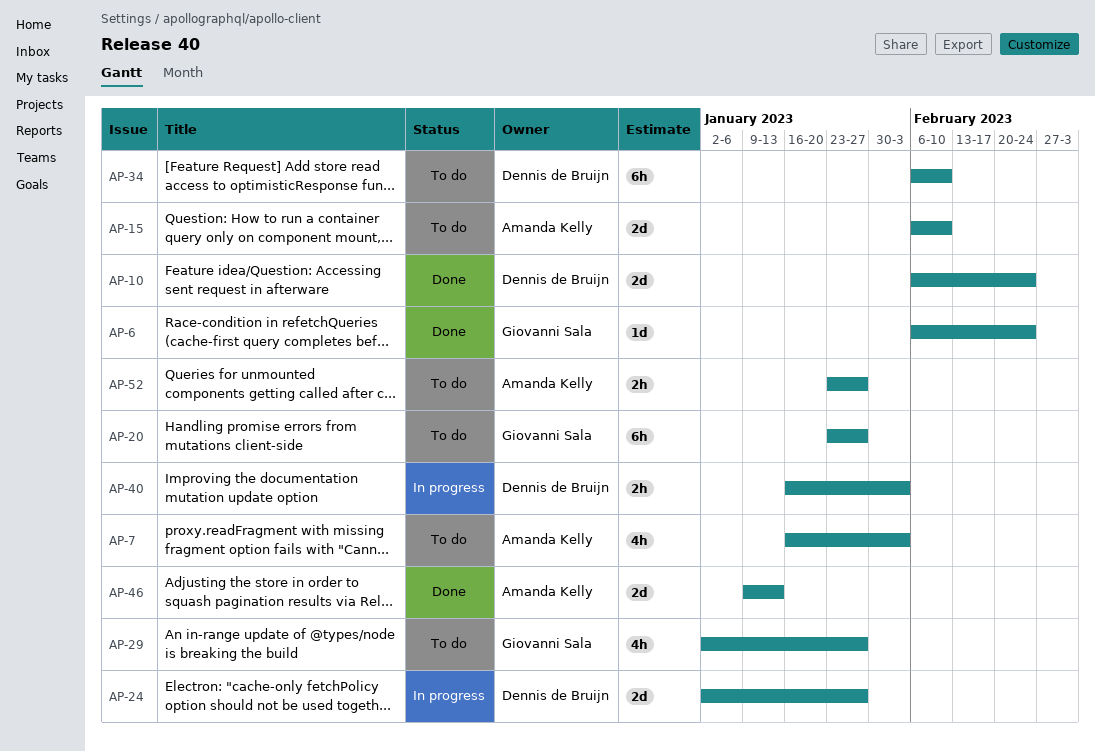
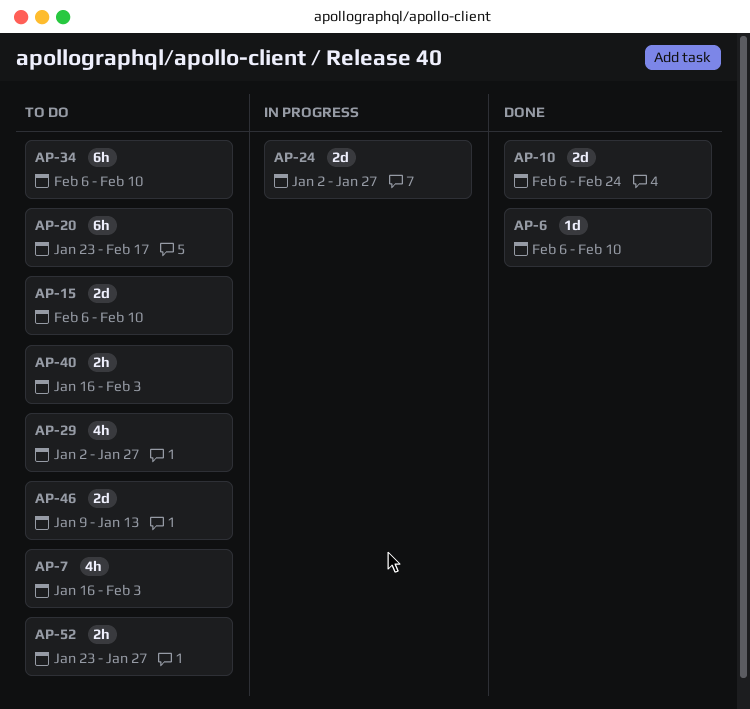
AP-6, due: Feb 24 -> Feb 10
AP-20, due: Jan 27 -> Feb 17
AP-40, status: In progress -> To do
AP-46, status: Done -> To do

